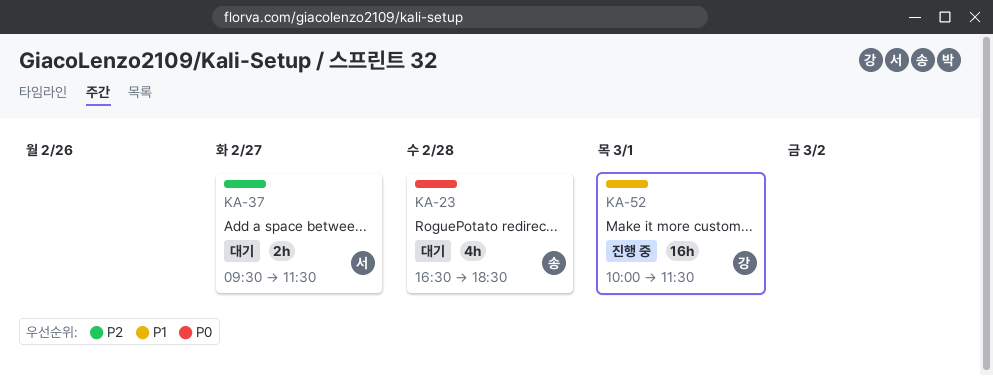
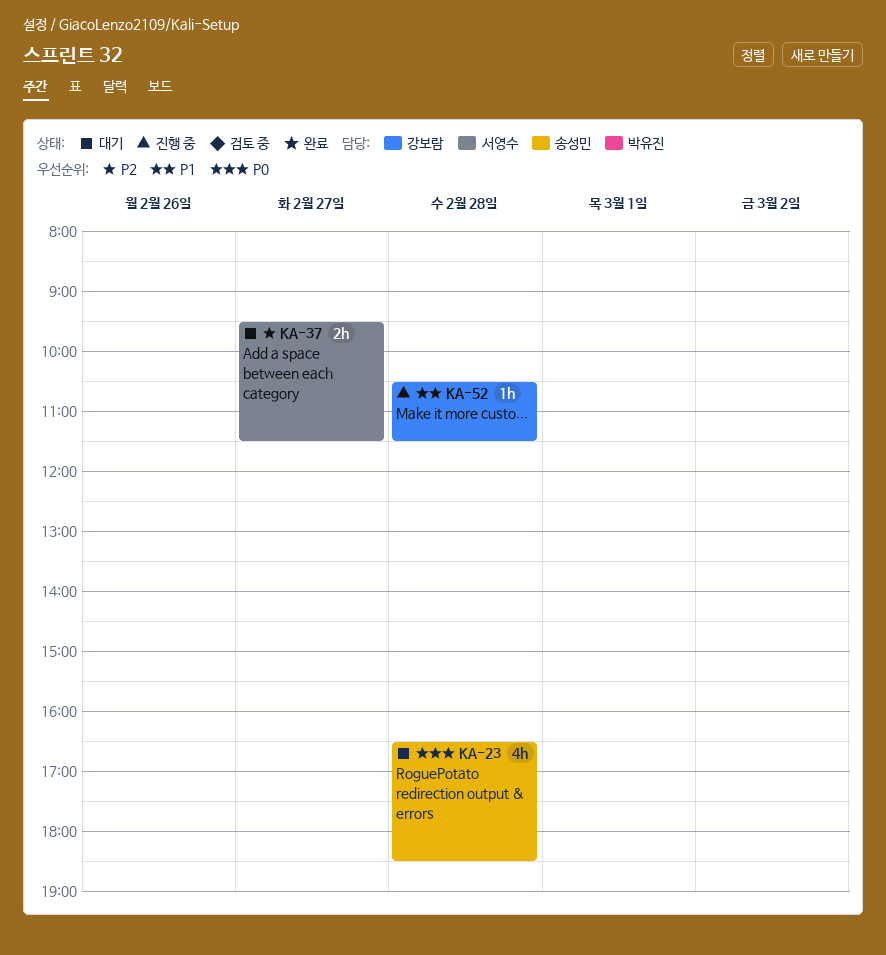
KA-52, estimate: 16h -> 1h
KA-52, day: Mar 1 -> Feb 28
KA-52, begins: 10:00 -> 10:30

